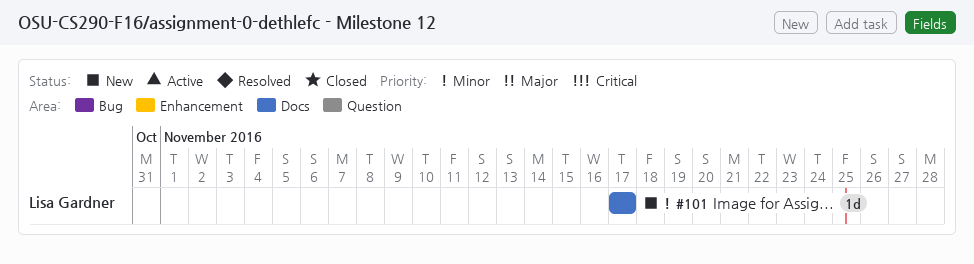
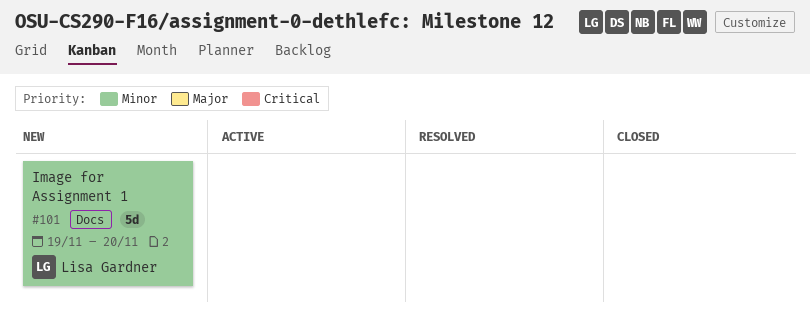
#101, estimate: 1d -> 5d
#101, start: Nov 17 -> Nov 19
#101, due: Nov 17 -> Nov 20

